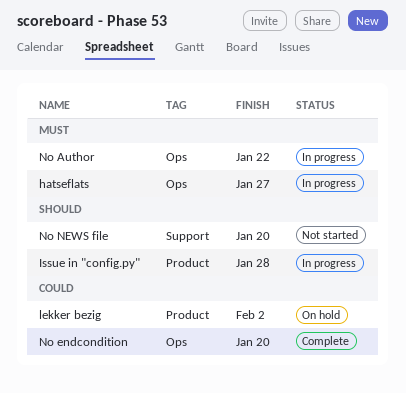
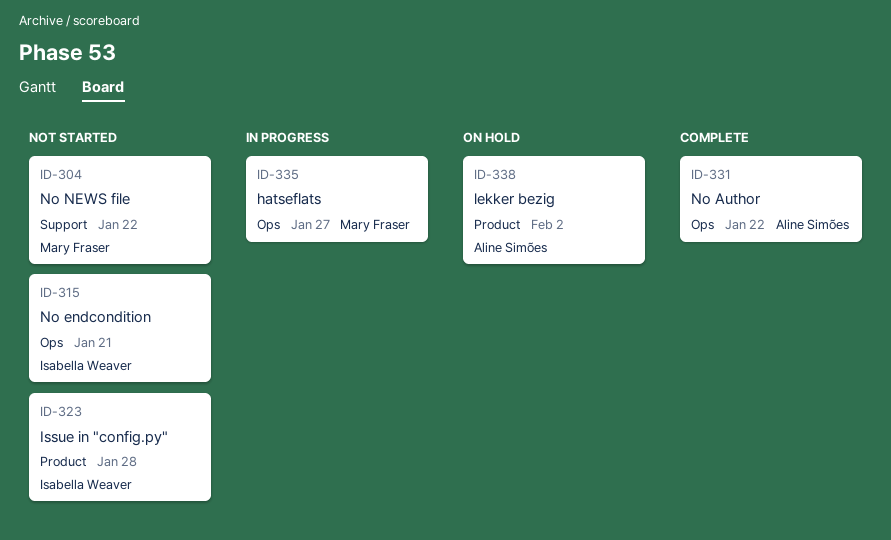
Issue in "config.py", status: In progress -> Not started
No Author, status: In progress -> Complete
No endcondition, status: Complete -> Not started
No endcondition, due: Jan 20 -> Jan 21
No NEWS file, due: Jan 20 -> Jan 22

